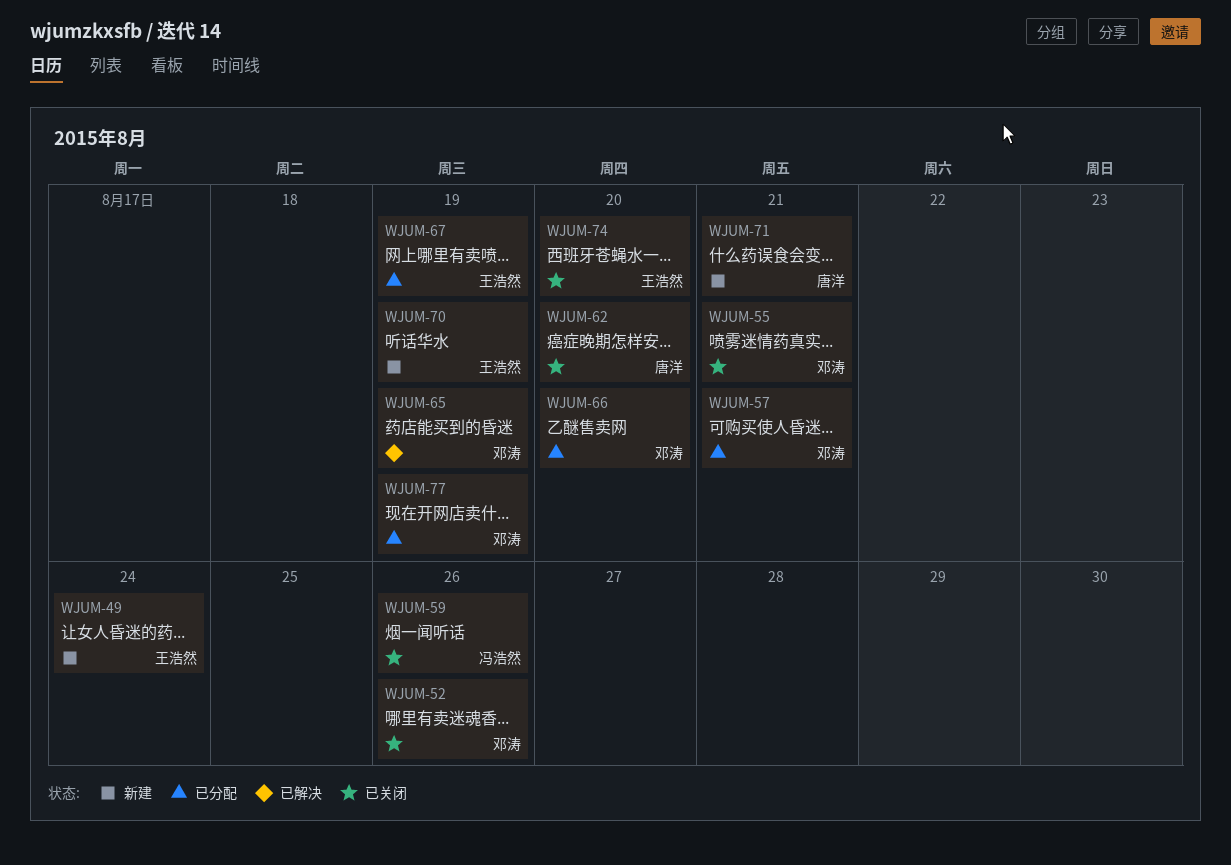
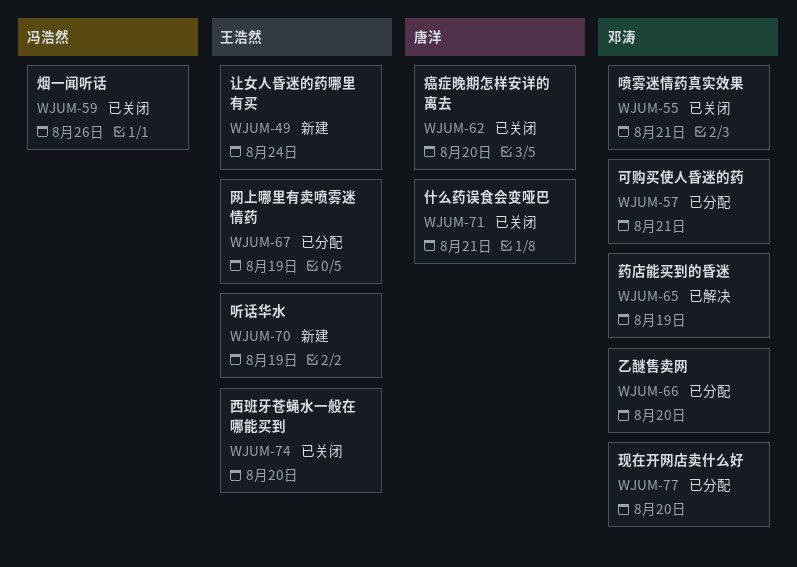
WJUM-52: present -> none
WJUM-71, status: 新建 -> 已关闭
WJUM-77, due: Aug 19 -> Aug 20

